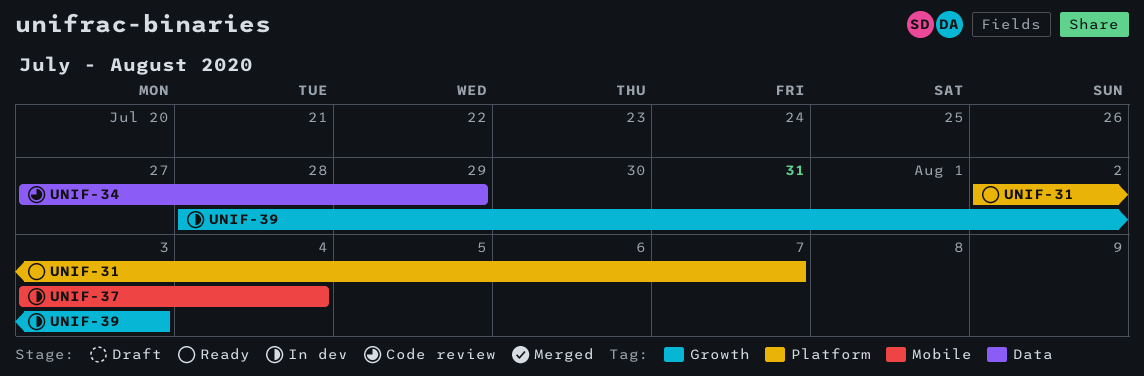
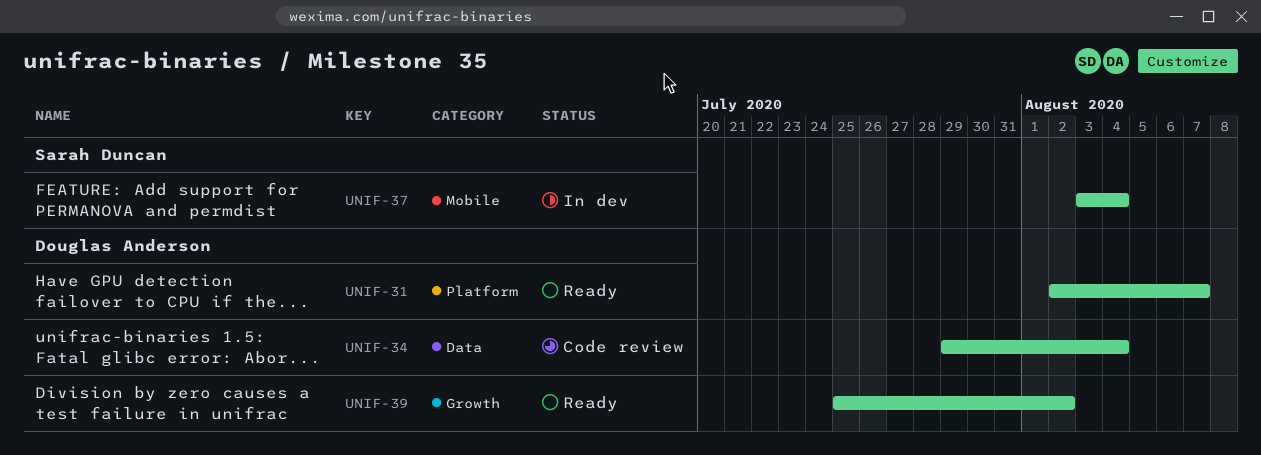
UNIF-34, start: Jul 27 -> Jul 29
UNIF-34, due: Jul 29 -> Aug 4
UNIF-39, status: In dev -> Ready
UNIF-39, start: Jul 28 -> Jul 25
UNIF-39, due: Aug 3 -> Aug 2

